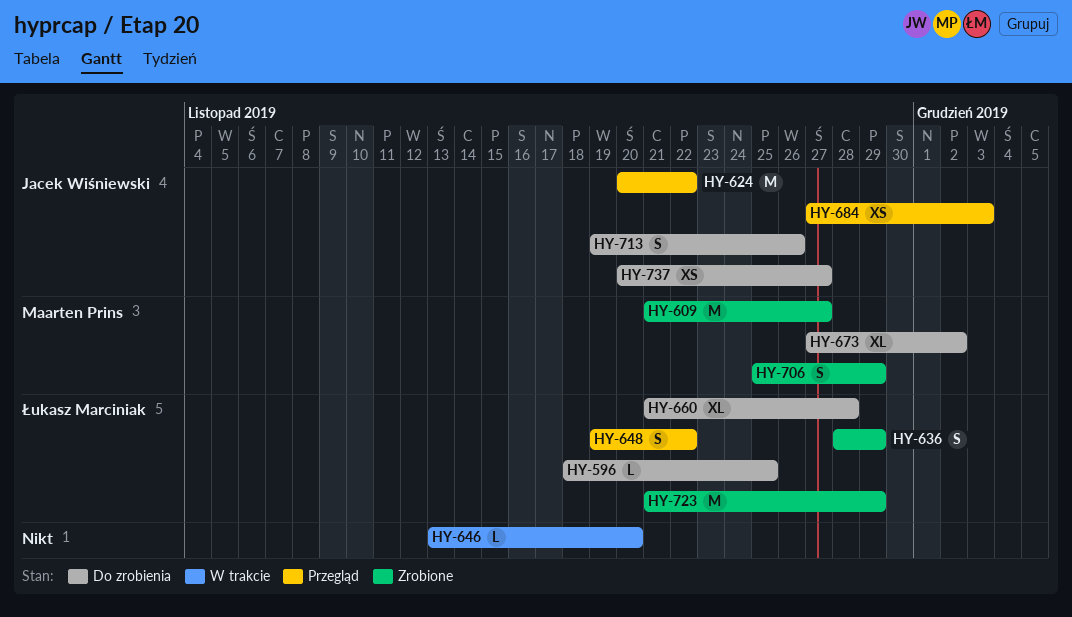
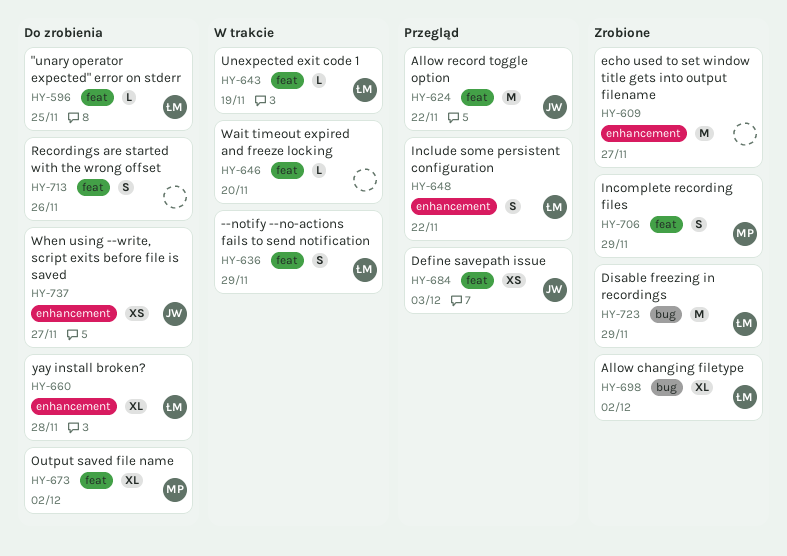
HY-609, owner: Maarten Prins -> none
HY-636, status: Zrobione -> W trakcie
HY-643: none -> present
HY-698: none -> present
HY-713, owner: Jacek Wiśniewski -> none

